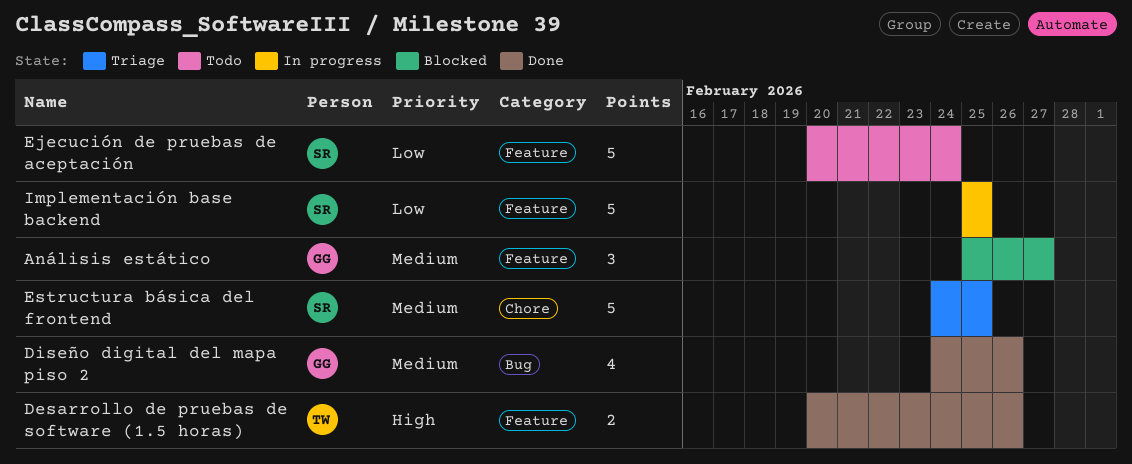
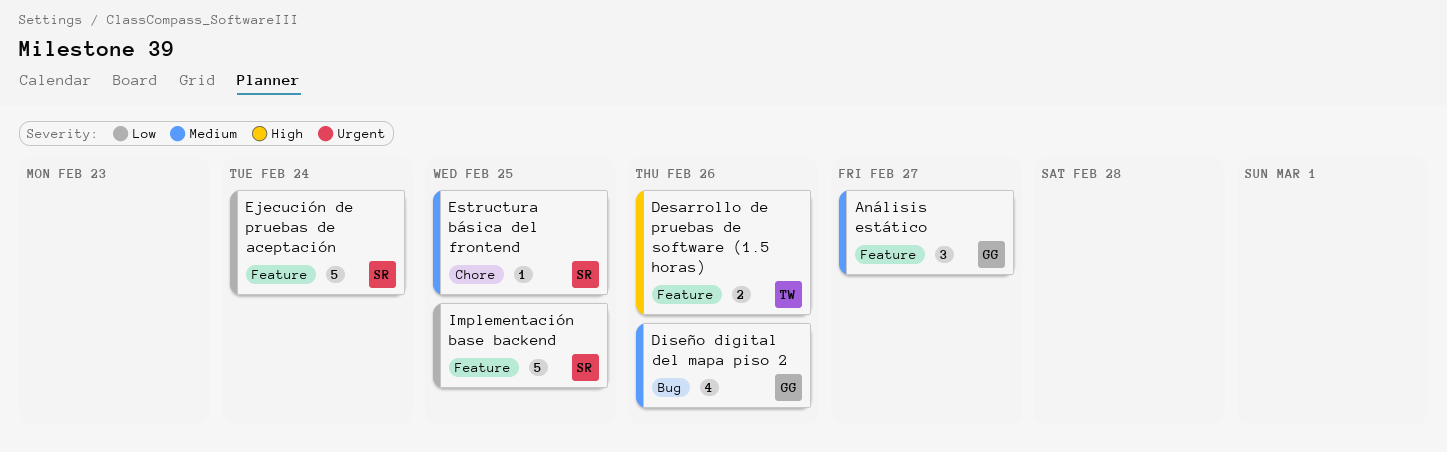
Estructura básica del frontend, estimate: 5 -> 1

